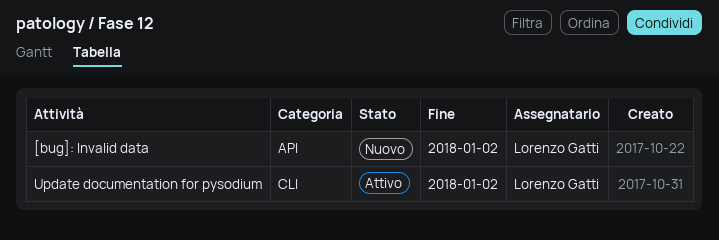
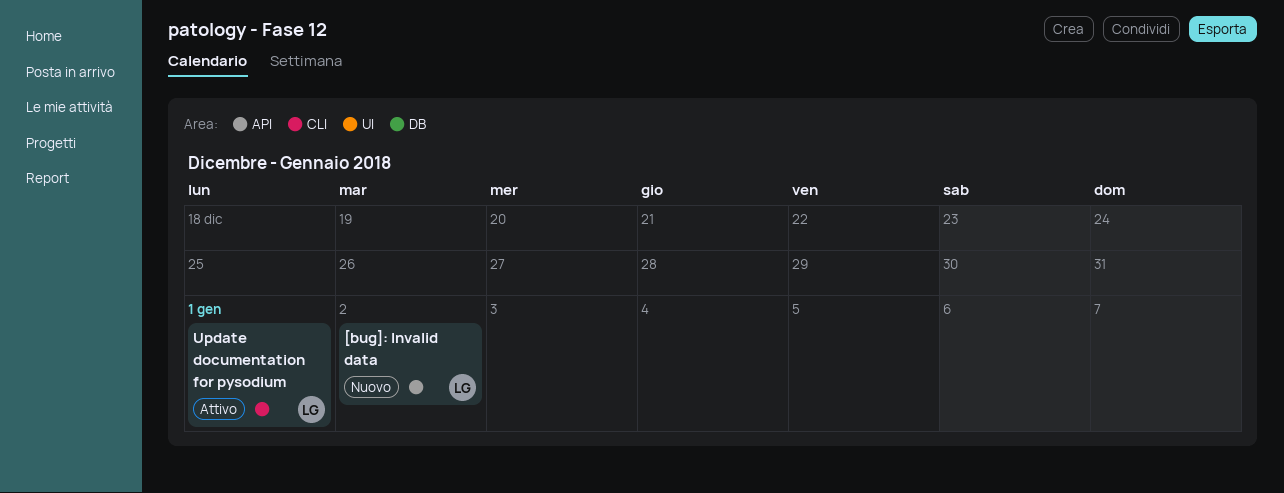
Update documentation for pysodium, due: Jan 2 -> Jan 1

